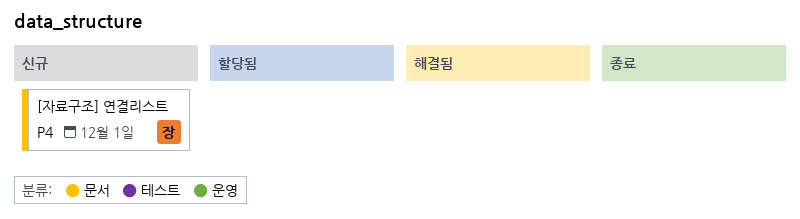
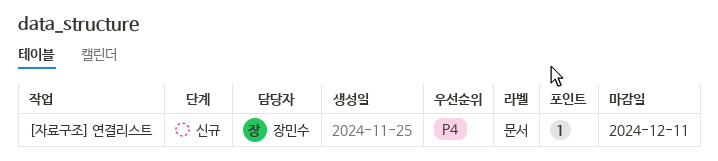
[자료구조] 연결리스트, due: Dec 1 -> Dec 11

